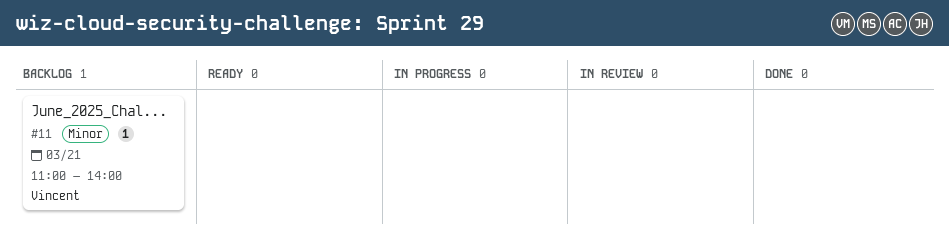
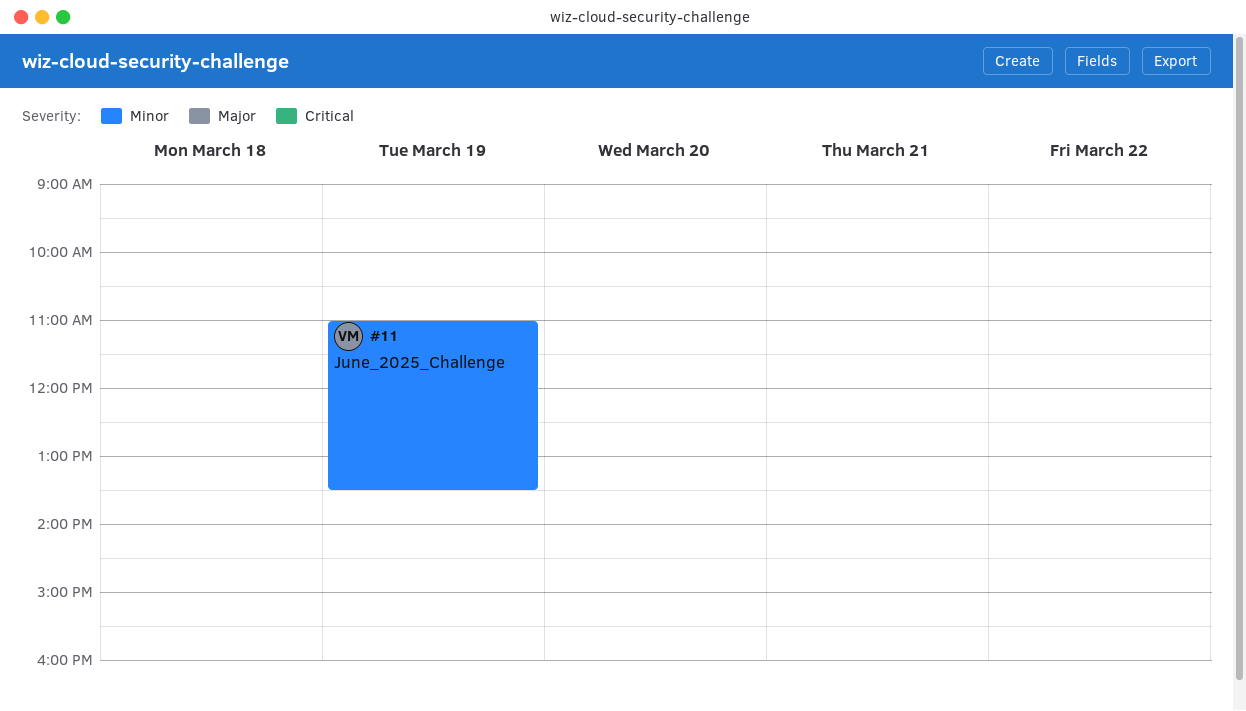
#11, day: Mar 21 -> Mar 19
#11, ends: 14:00 -> 13:30

